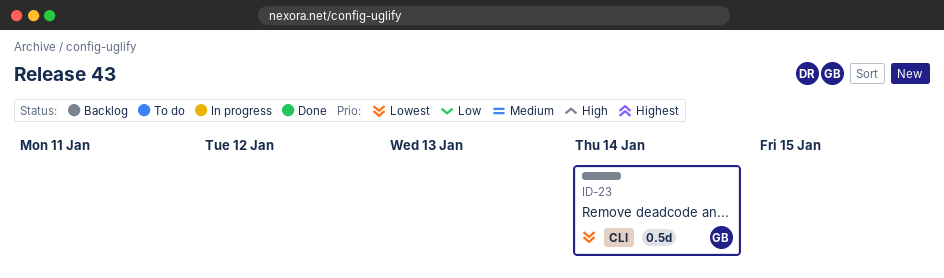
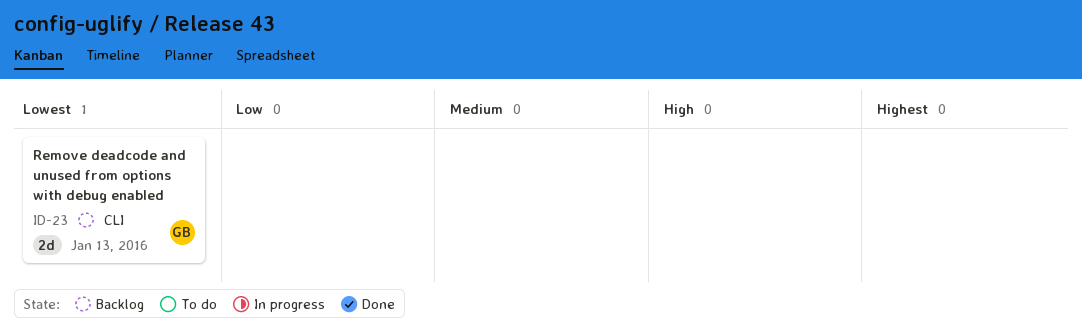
ID-23, estimate: 0.5d -> 2d
ID-23, due: Jan 14 -> Jan 13

